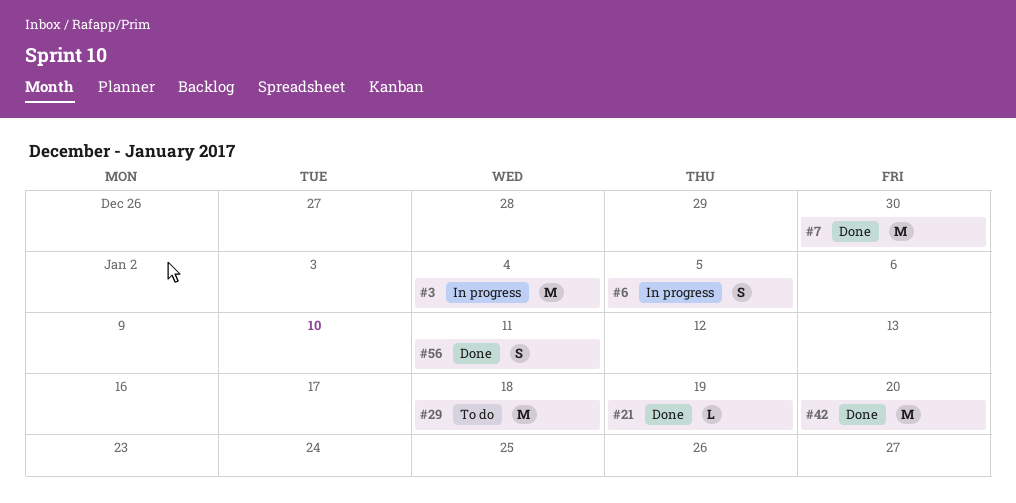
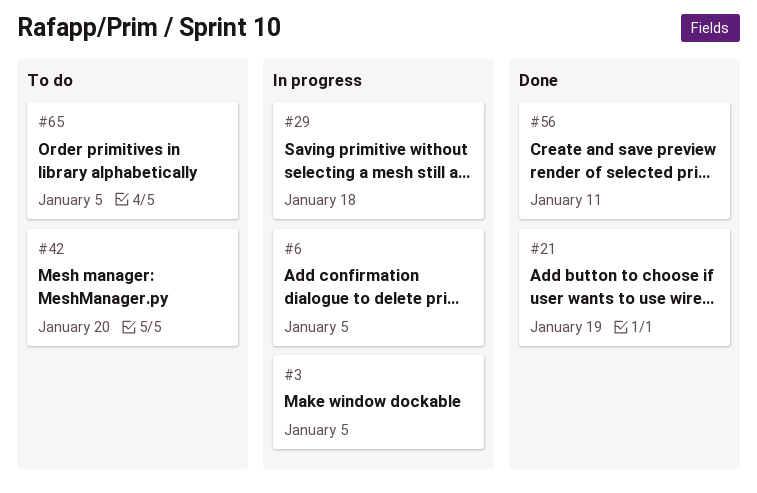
#3, due: Jan 4 -> Jan 5
#7: present -> none
#29, status: To do -> In progress
#42, status: Done -> To do
#65: none -> present

